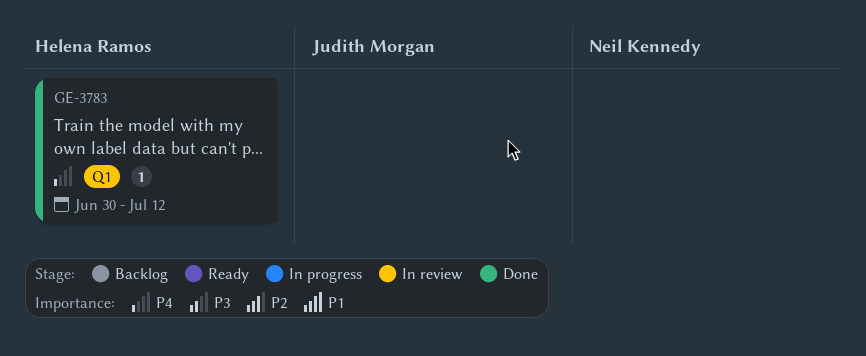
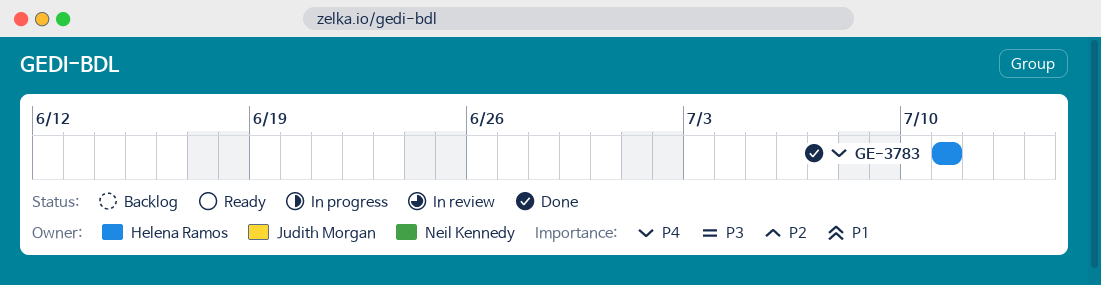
GE-3783, start: Jun 30 -> Jul 11
GE-3783, due: Jul 12 -> Jul 11

